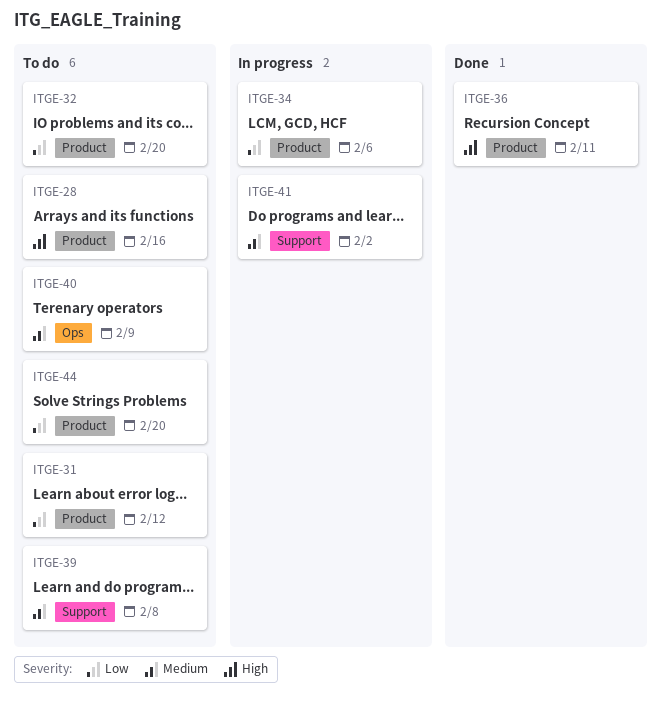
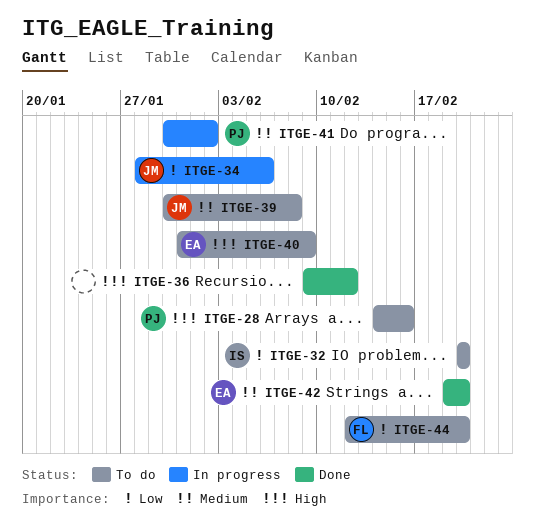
ITGE-31: present -> none
ITGE-36, due: Feb 11 -> Feb 12
ITGE-40, priority: Medium -> High
ITGE-42: none -> present

